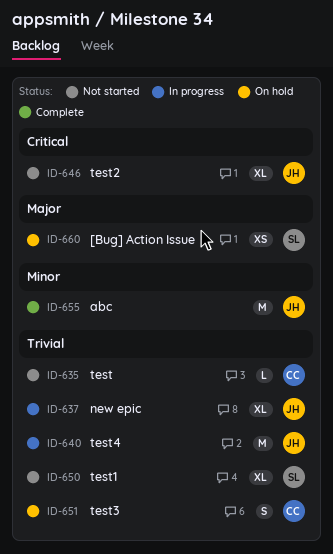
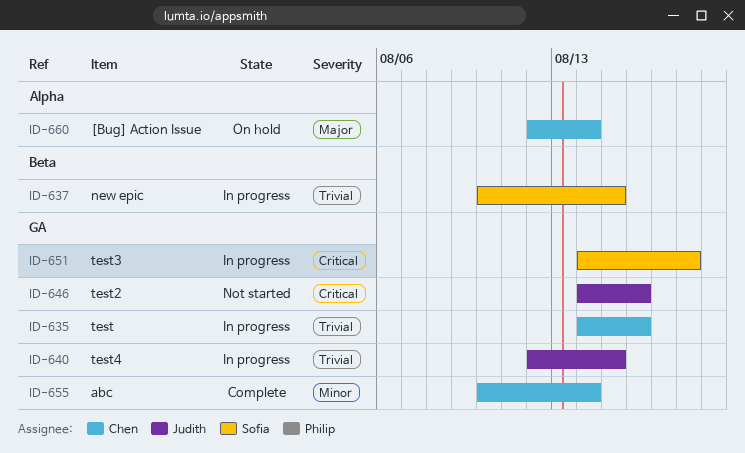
ID-635, status: Not started -> In progress
ID-637, owner: Judith -> Sofia
ID-650: present -> none
ID-651, status: On hold -> In progress
ID-651, owner: Chen -> Sofia
ID-651, priority: Trivial -> Critical
ID-655, owner: Judith -> Chen
ID-660, owner: Sofia -> Chen

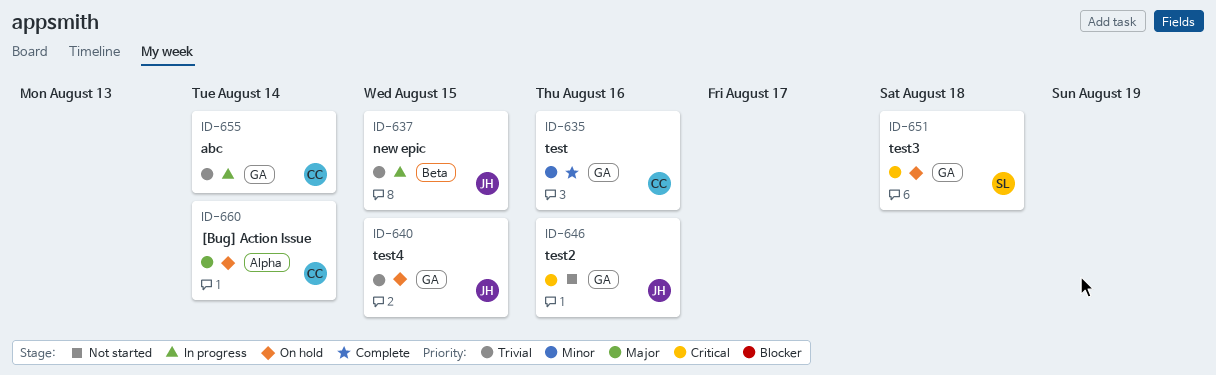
ID-635, status: In progress -> Complete
ID-635, priority: Trivial -> Minor
ID-637, owner: Sofia -> Judith
ID-640, status: In progress -> On hold
ID-651, status: In progress -> On hold
ID-655, status: Complete -> In progress
ID-655, priority: Minor -> Trivial

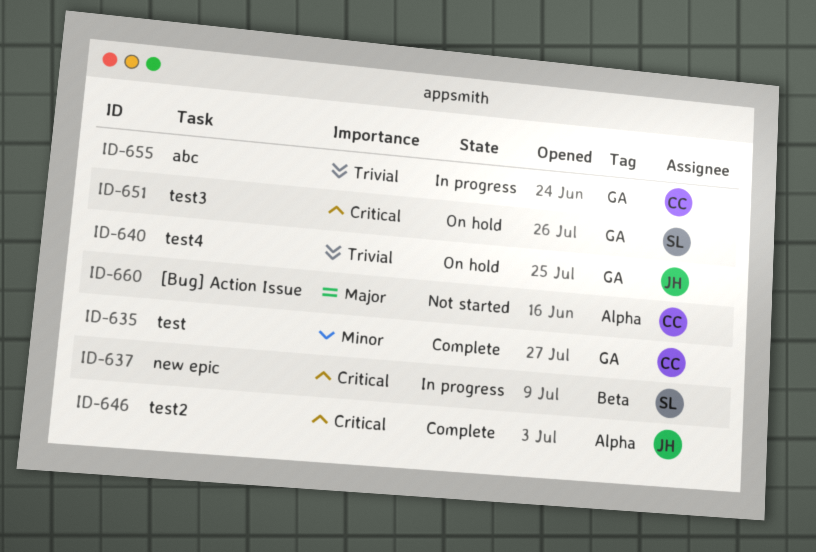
ID-637, owner: JH -> SL
ID-637, priority: Trivial -> Critical
ID-646, status: Not started -> Complete
ID-646, label: GA -> Alpha
ID-660, status: On hold -> Not started

